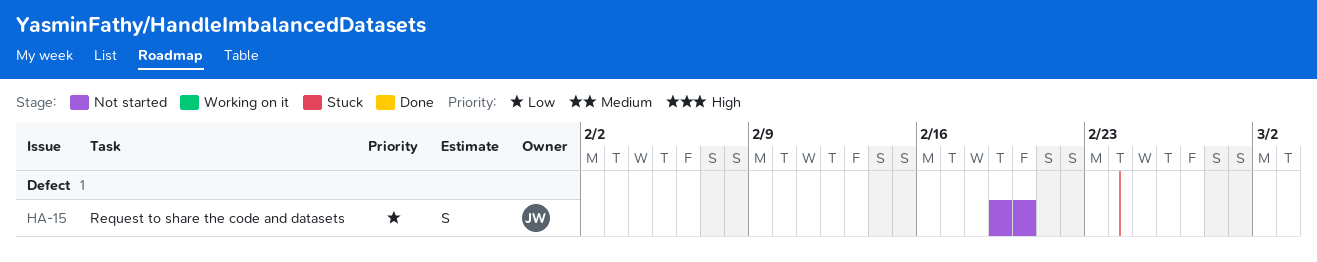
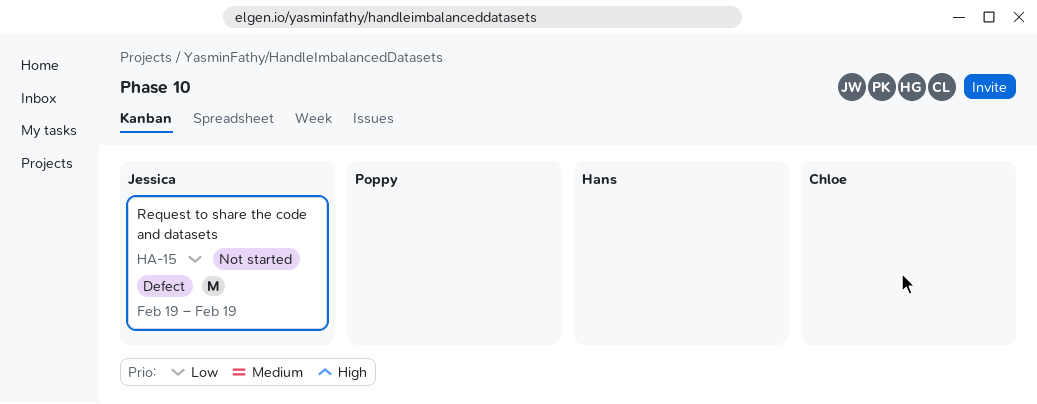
HA-15, estimate: S -> M
HA-15, due: Feb 20 -> Feb 19

